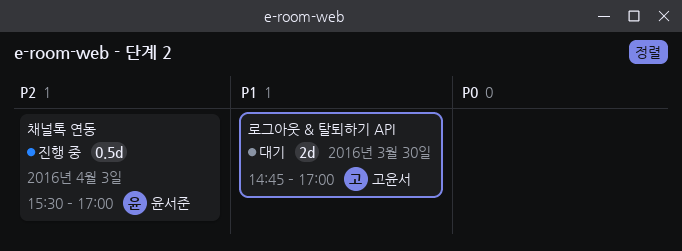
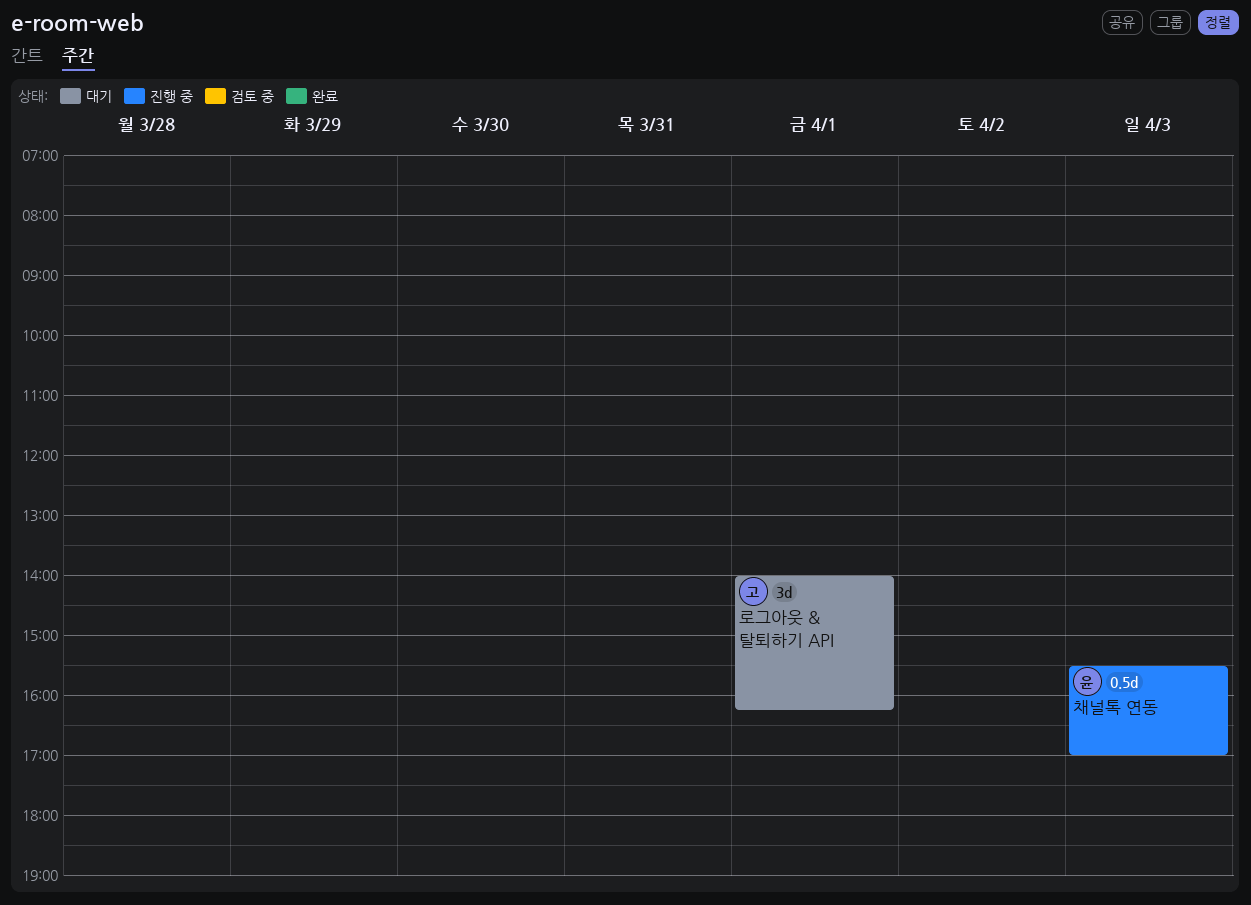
로그아웃 & 탈퇴하기 API, estimate: 2d -> 3d
로그아웃 & 탈퇴하기 API, day: Mar 30 -> Apr 1
로그아웃 & 탈퇴하기 API, begins: 14:45 -> 14:00
로그아웃 & 탈퇴하기 API, ends: 17:00 -> 16:15

